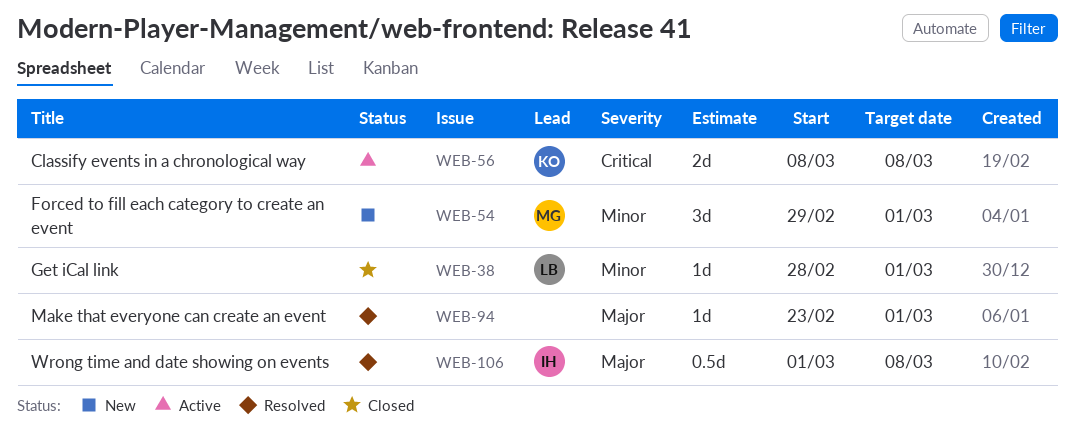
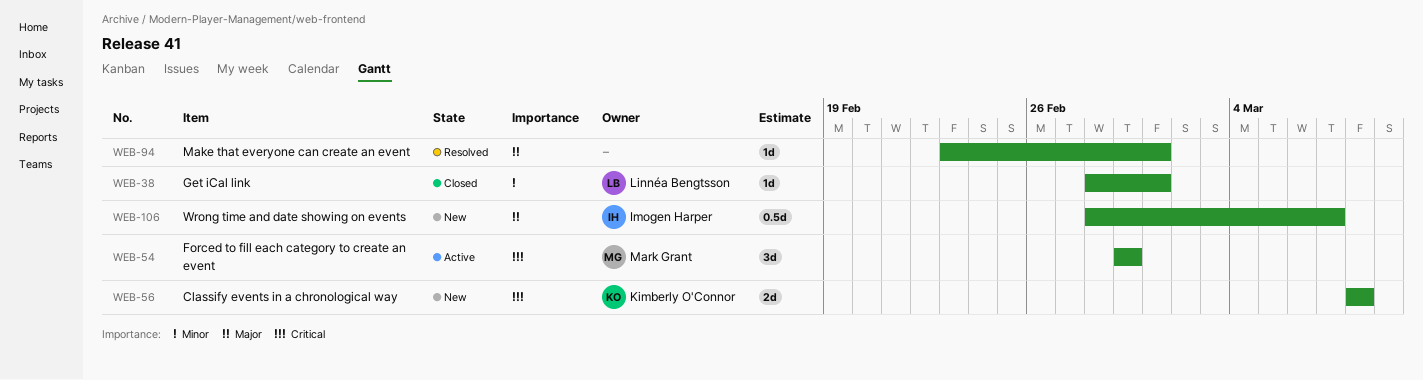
WEB-54, status: New -> Active
WEB-54, priority: Minor -> Critical
WEB-54, due: Mar 1 -> Feb 29
WEB-56, status: Active -> New
WEB-106, status: Resolved -> New
WEB-106, start: Mar 1 -> Feb 28
WEB-106, due: Mar 8 -> Mar 7

